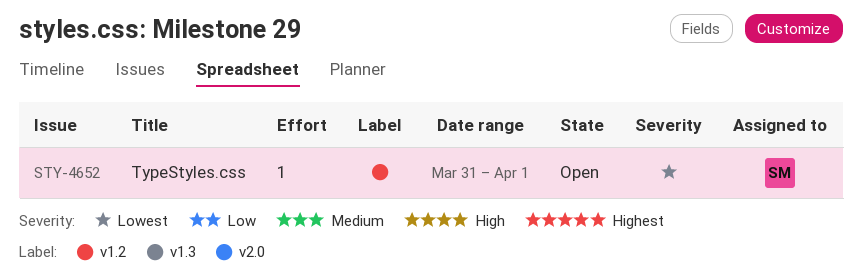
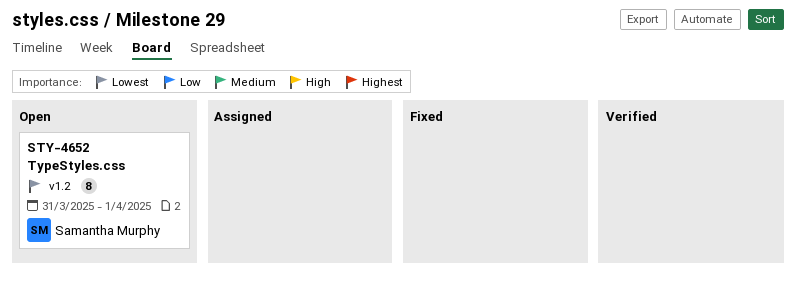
STY-4652, estimate: 1 -> 8

